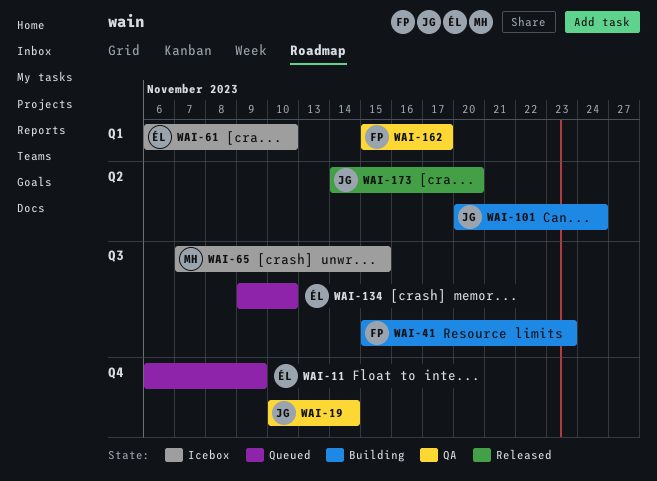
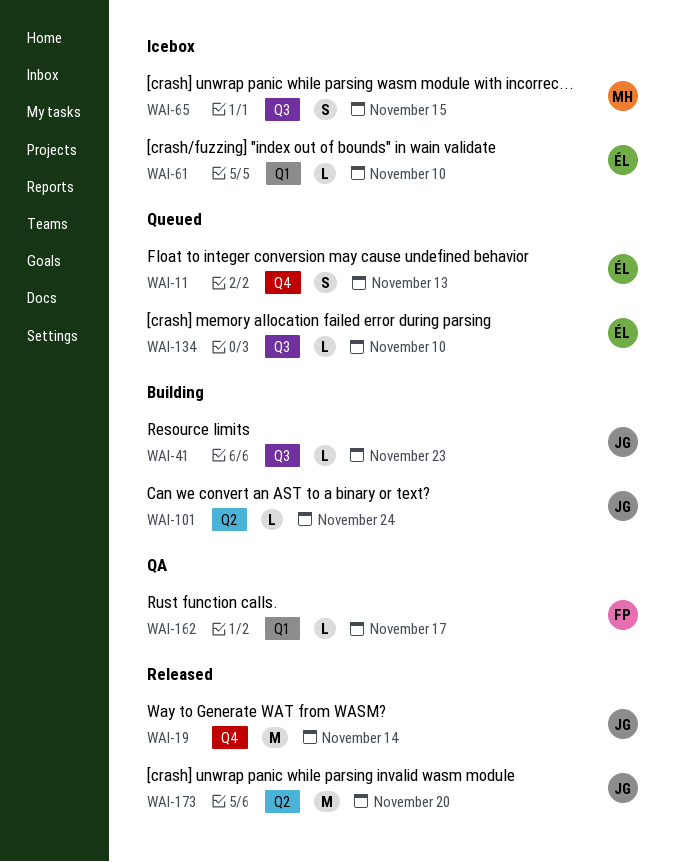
WAI-11, due: Nov 9 -> Nov 13
WAI-19, status: QA -> Released
WAI-41, owner: FP -> JG

